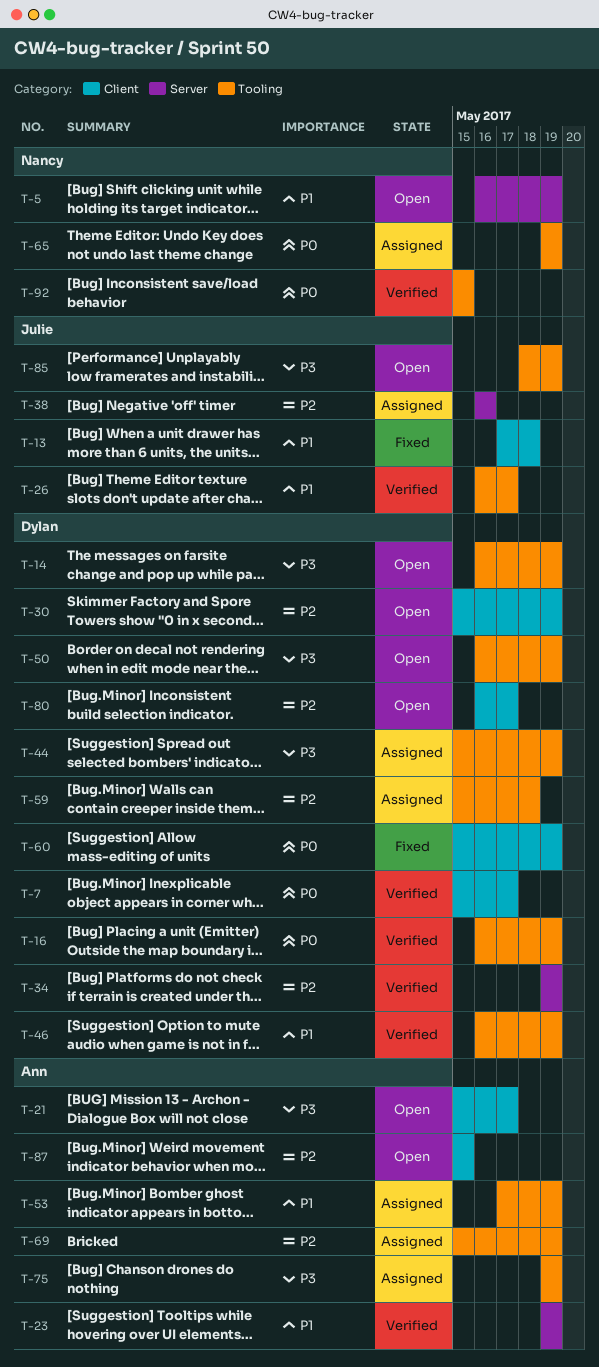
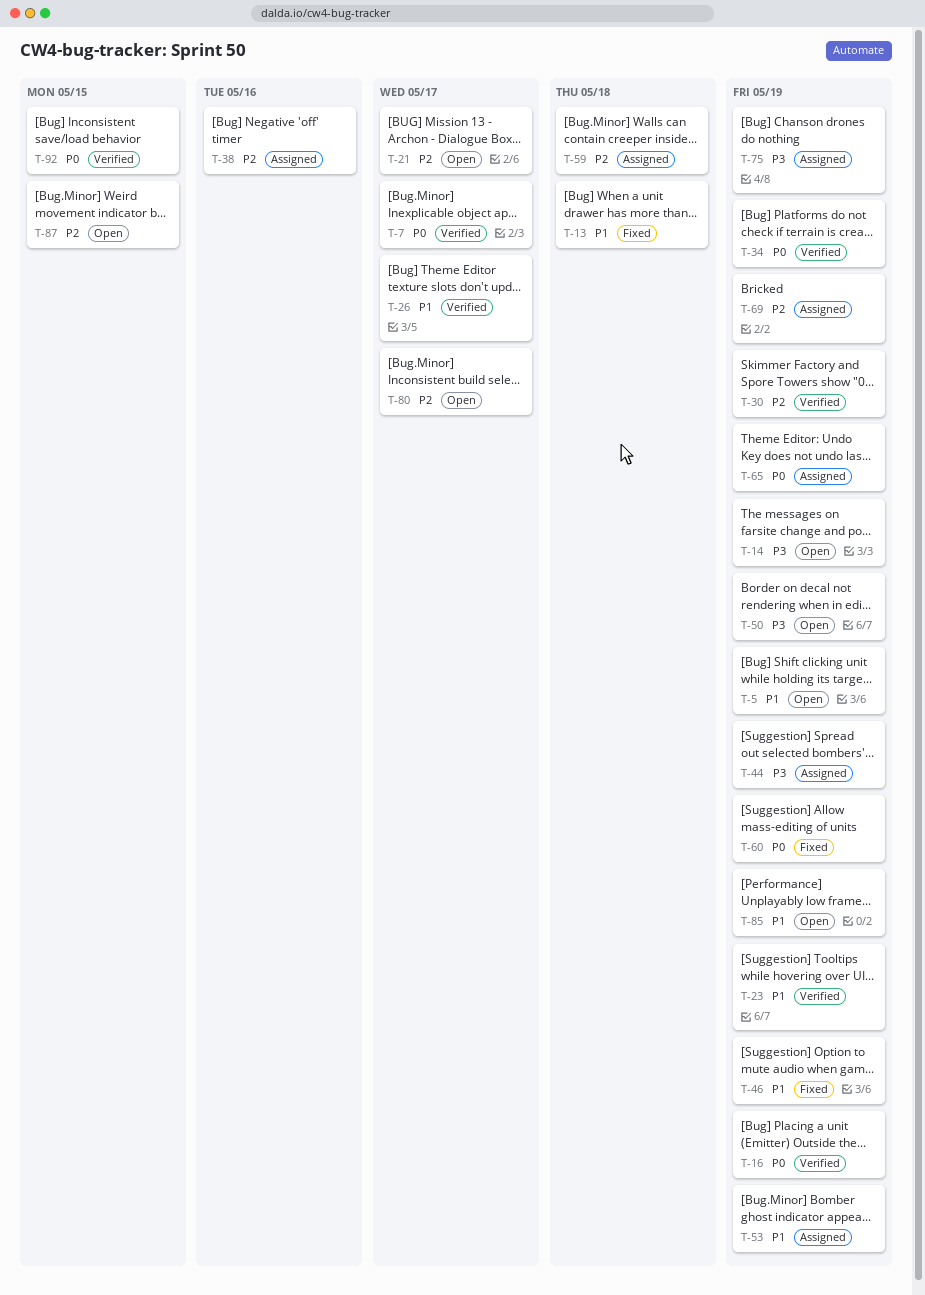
T-21, priority: P3 -> P2
T-30, status: Open -> Verified
T-34, priority: P2 -> P0
T-46, status: Verified -> Fixed
T-85, priority: P3 -> P1

